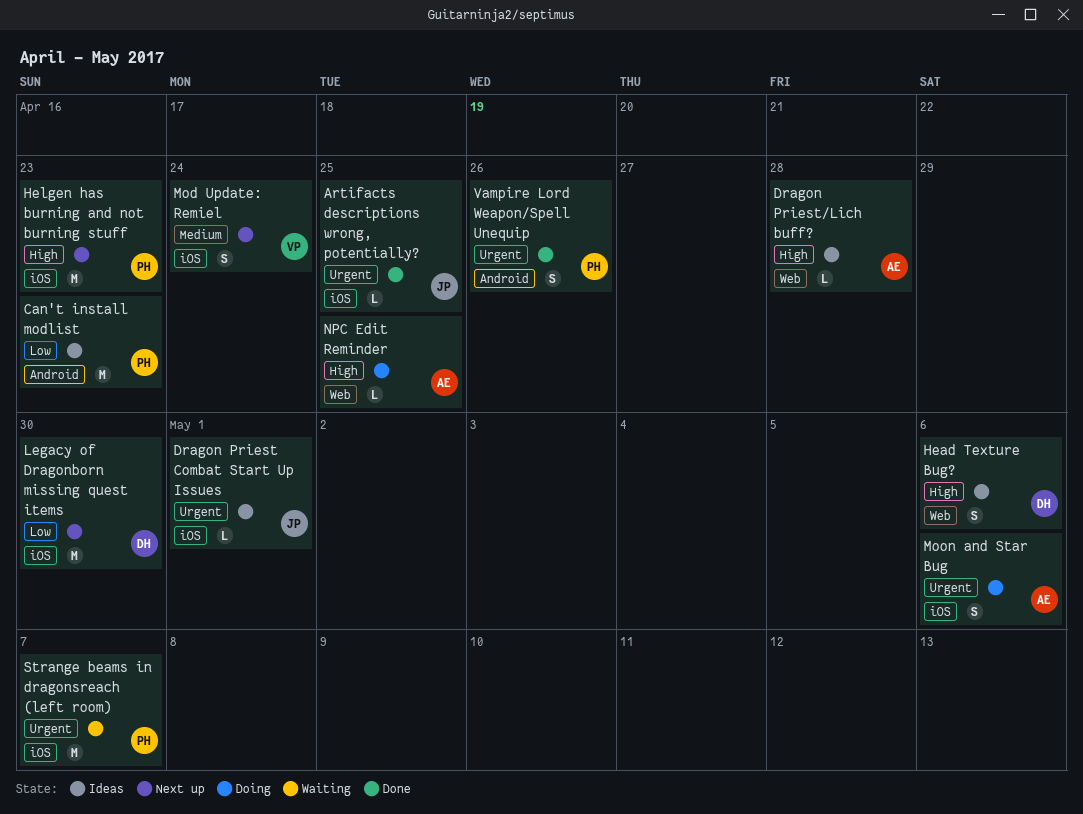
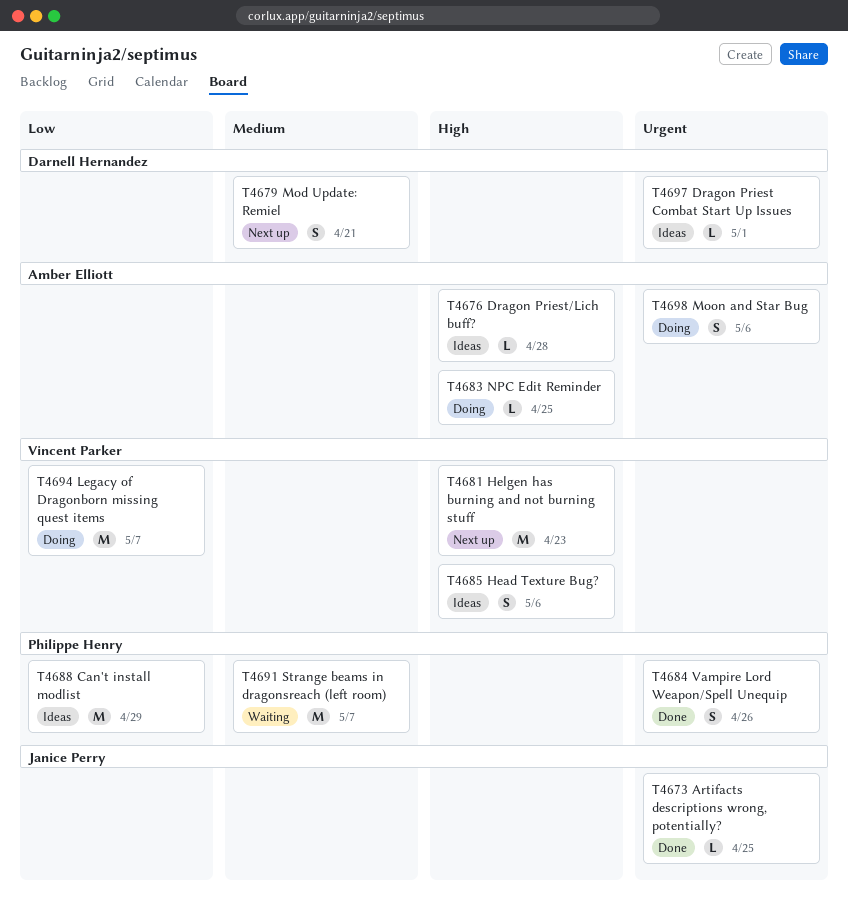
Can't install modlist, due: Apr 23 -> Apr 29
Dragon Priest Combat Start Up Issues, owner: Janice Perry -> Darnell Hernandez
Head Texture Bug?, owner: Darnell Hernandez -> Vincent Parker
Helgen has burning and not burning stuff, owner: Philippe Henry -> Vincent Parker
Legacy of Dragonborn missing quest items, status: Next up -> Doing
Legacy of Dragonborn missing quest items, owner: Darnell Hernandez -> Vincent Parker
Legacy of Dragonborn missing quest items, due: Apr 30 -> May 7
Mod Update: Remiel, owner: Vincent Parker -> Darnell Hernandez
Mod Update: Remiel, due: Apr 24 -> Apr 21
Strange beams in dragonsreach (left room), priority: Urgent -> Medium

